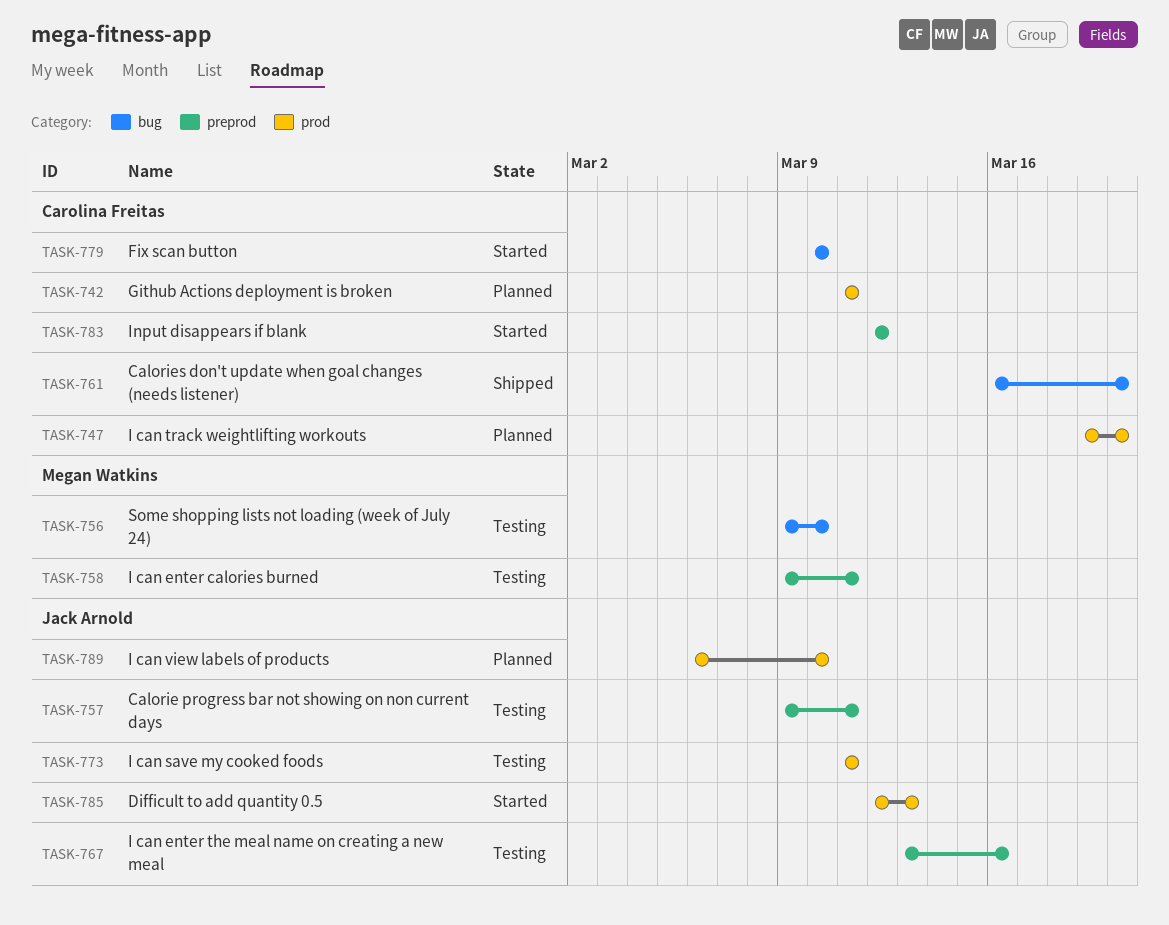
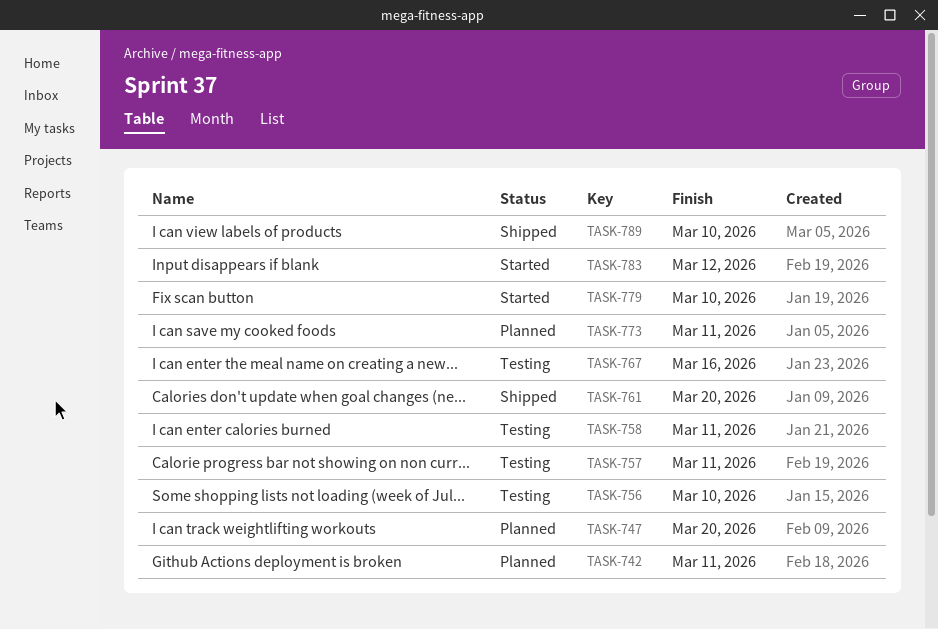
TASK-773, status: Testing -> Planned
TASK-785: present -> none
TASK-789, status: Planned -> Shipped

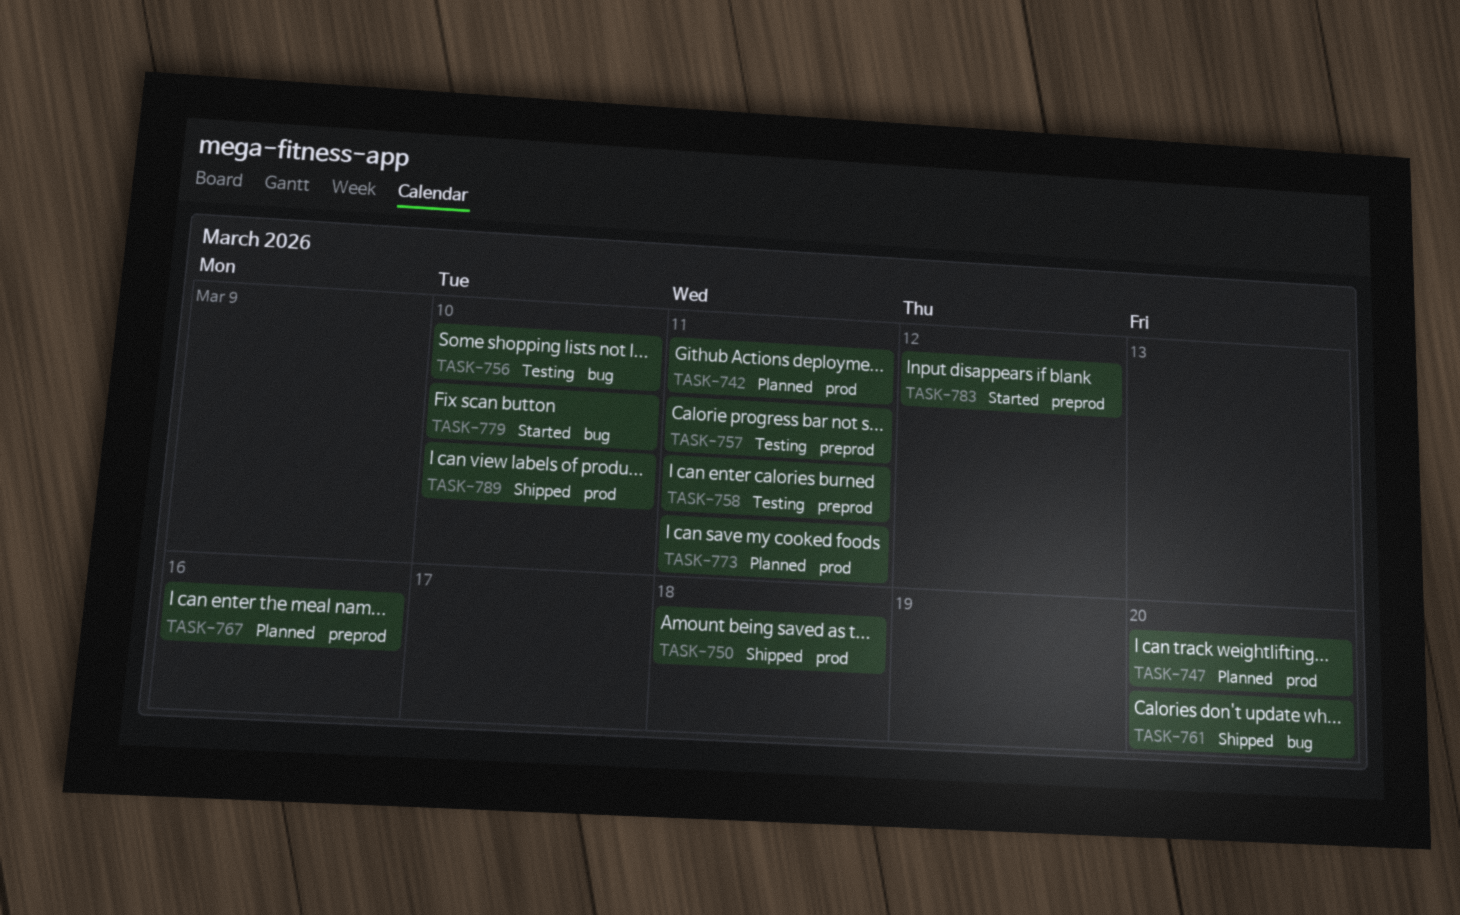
TASK-750: none -> present
TASK-767, status: Testing -> Planned

